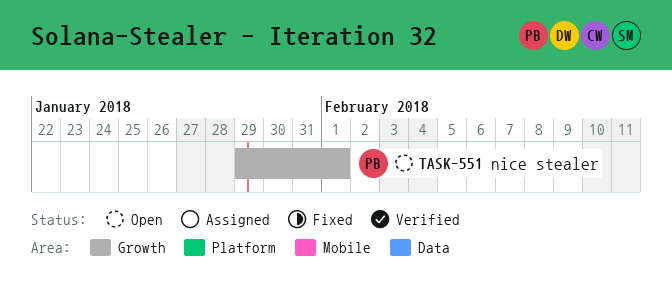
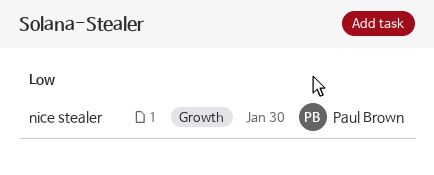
nice stealer, due: Feb 1 -> Jan 30

